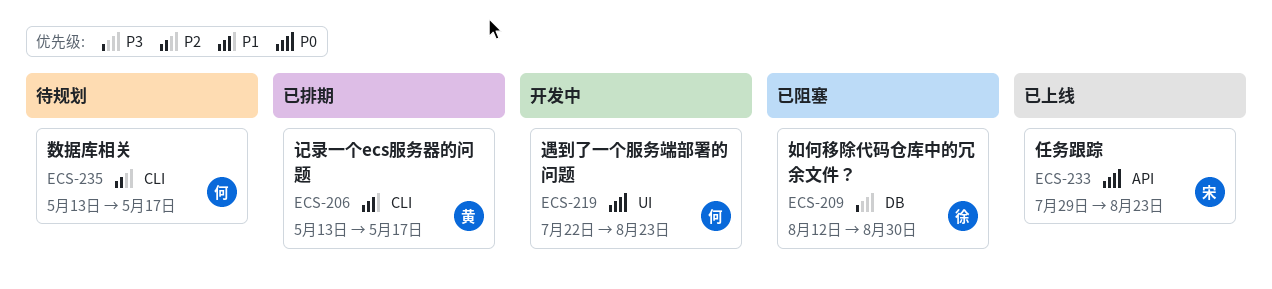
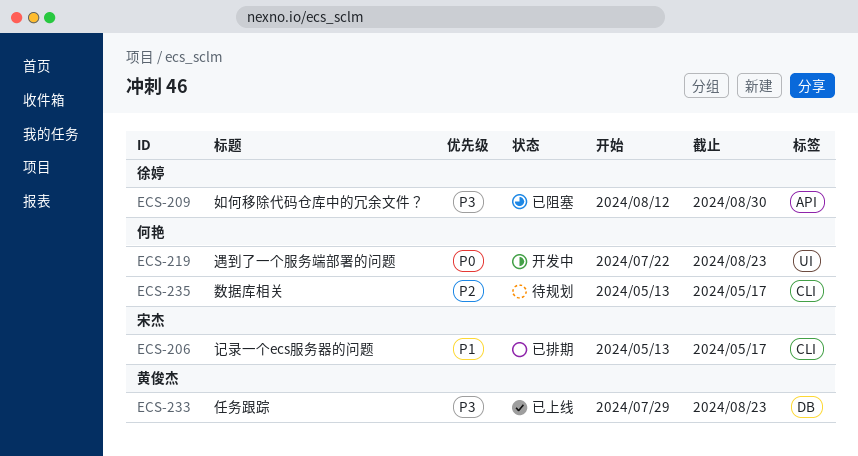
ECS-206, owner: 黄俊杰 -> 宋杰
ECS-209, label: DB -> API
ECS-233, owner: 宋杰 -> 黄俊杰
ECS-233, priority: P0 -> P3
ECS-233, label: API -> DB

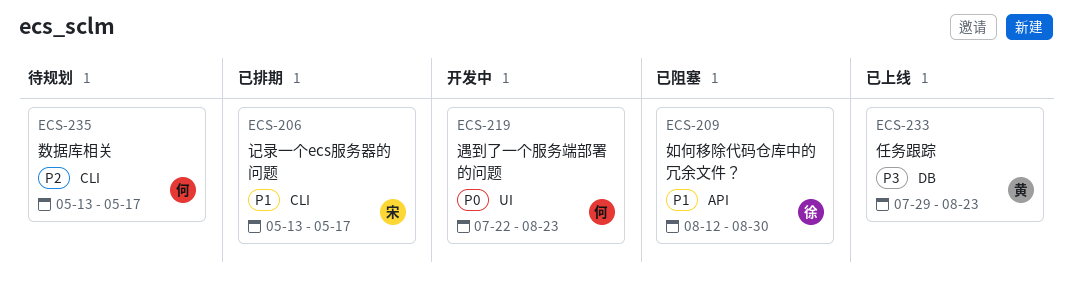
ECS-209, priority: P3 -> P1

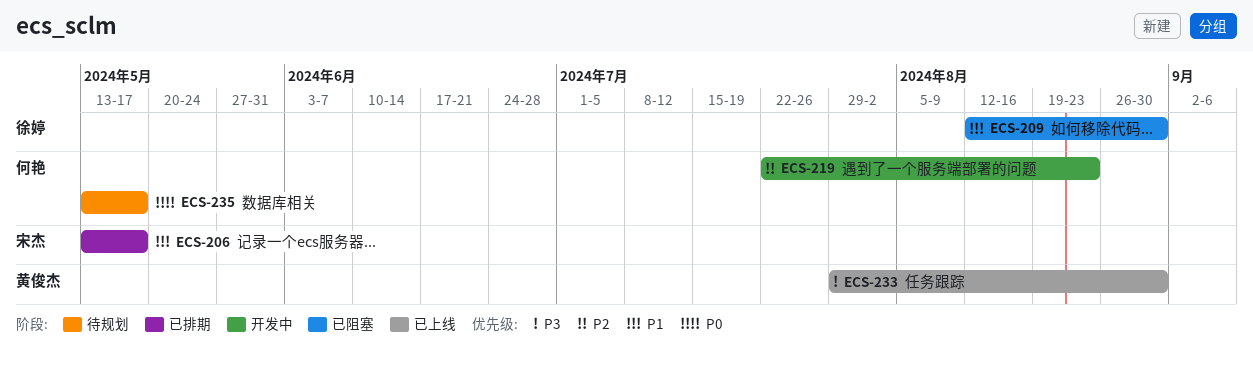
ECS-219, priority: P0 -> P2
ECS-233, due: Aug 23 -> Aug 30
ECS-235, priority: P2 -> P0

